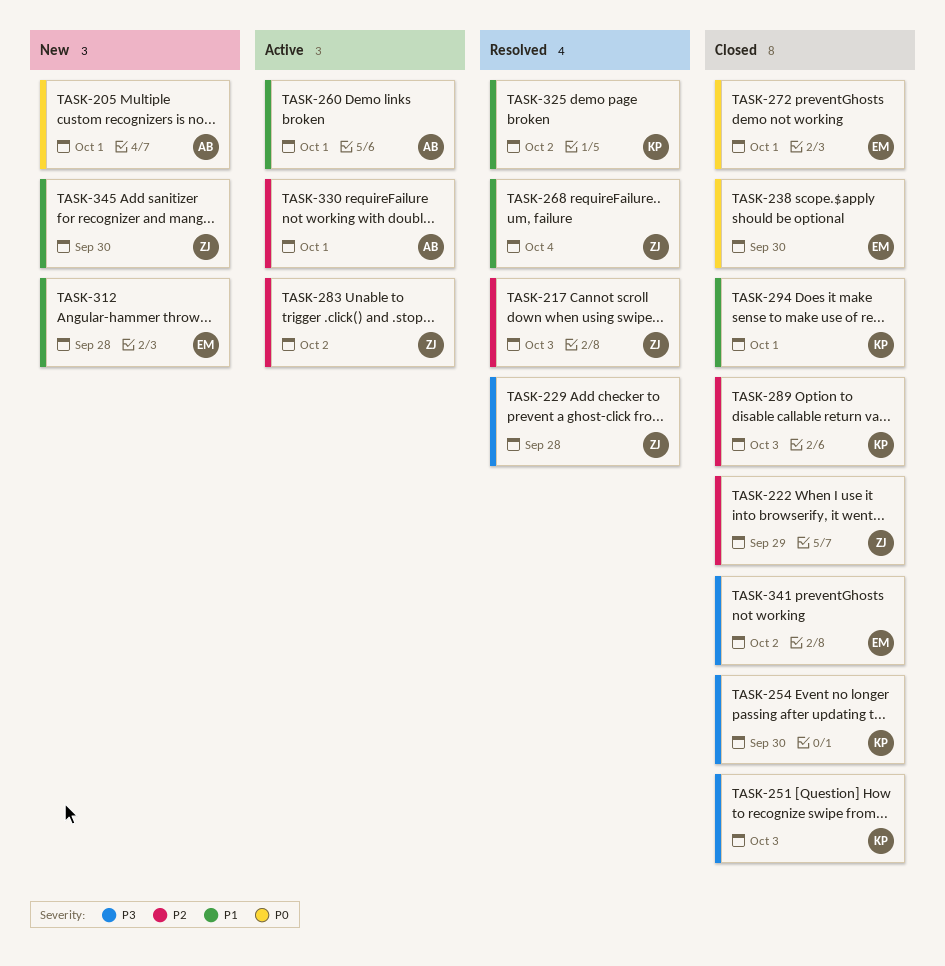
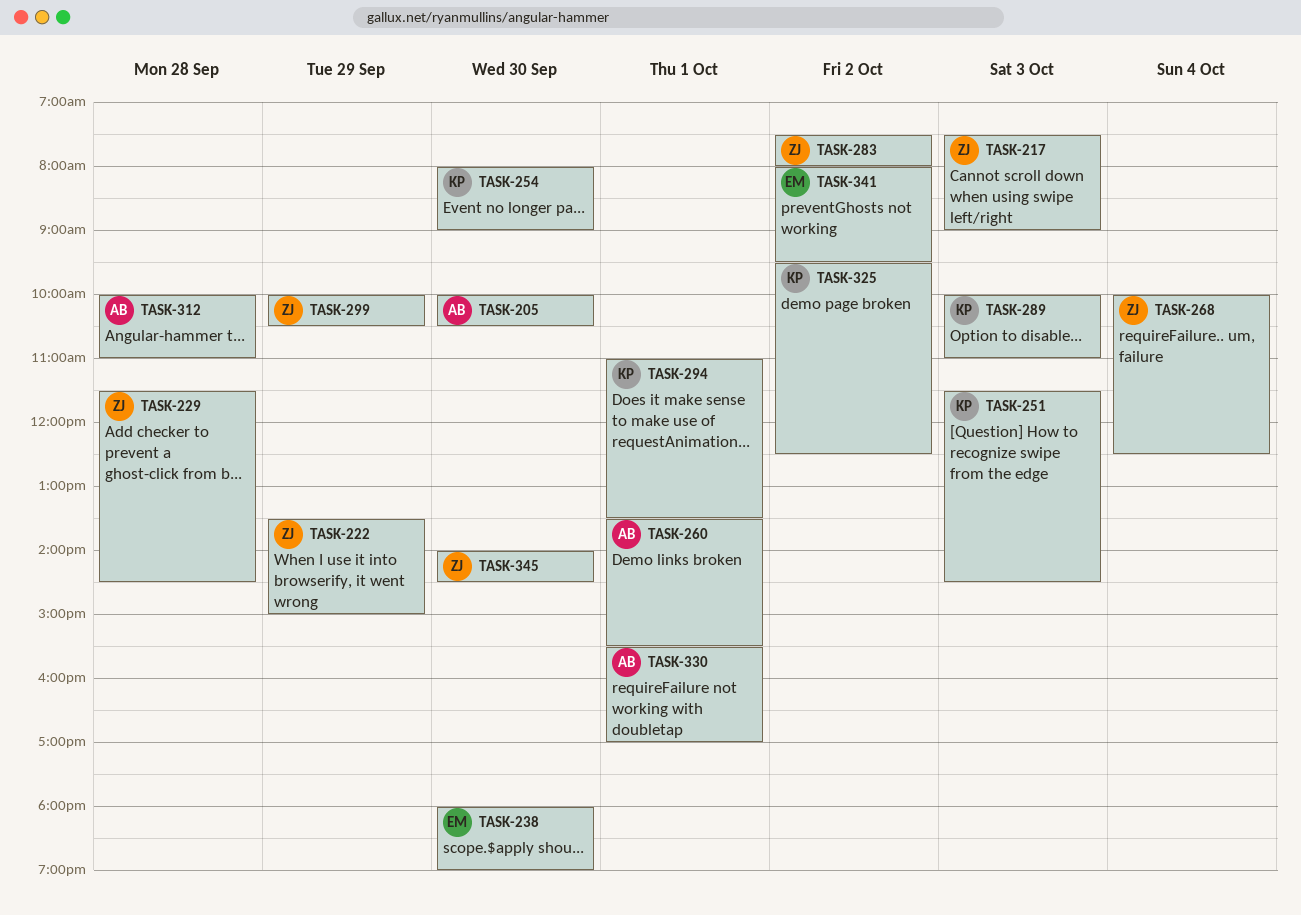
TASK-205, day: Oct 1 -> Sep 30
TASK-272: present -> none
TASK-299: none -> present
TASK-312, owner: EM -> AB

